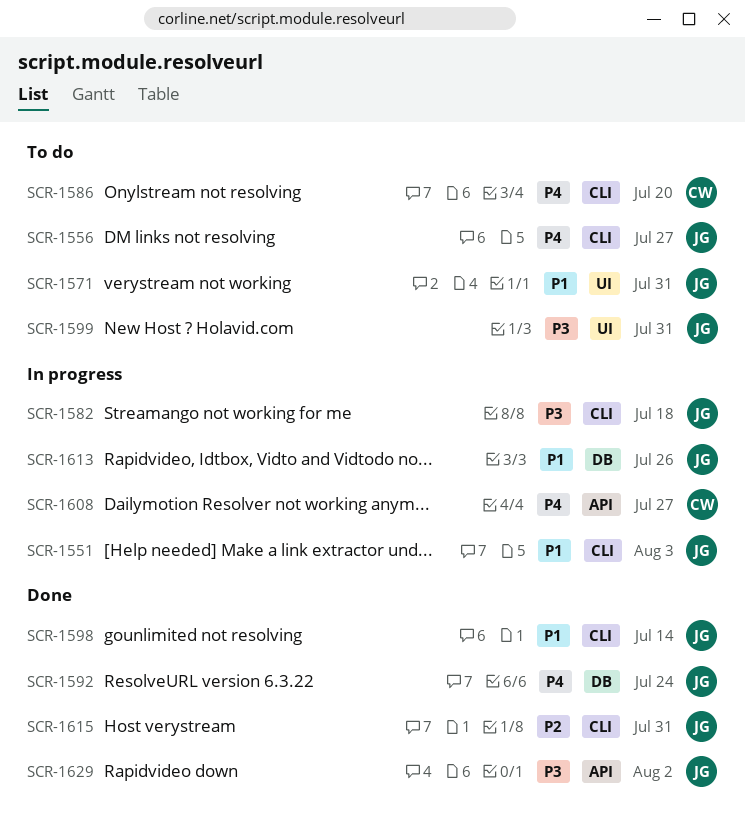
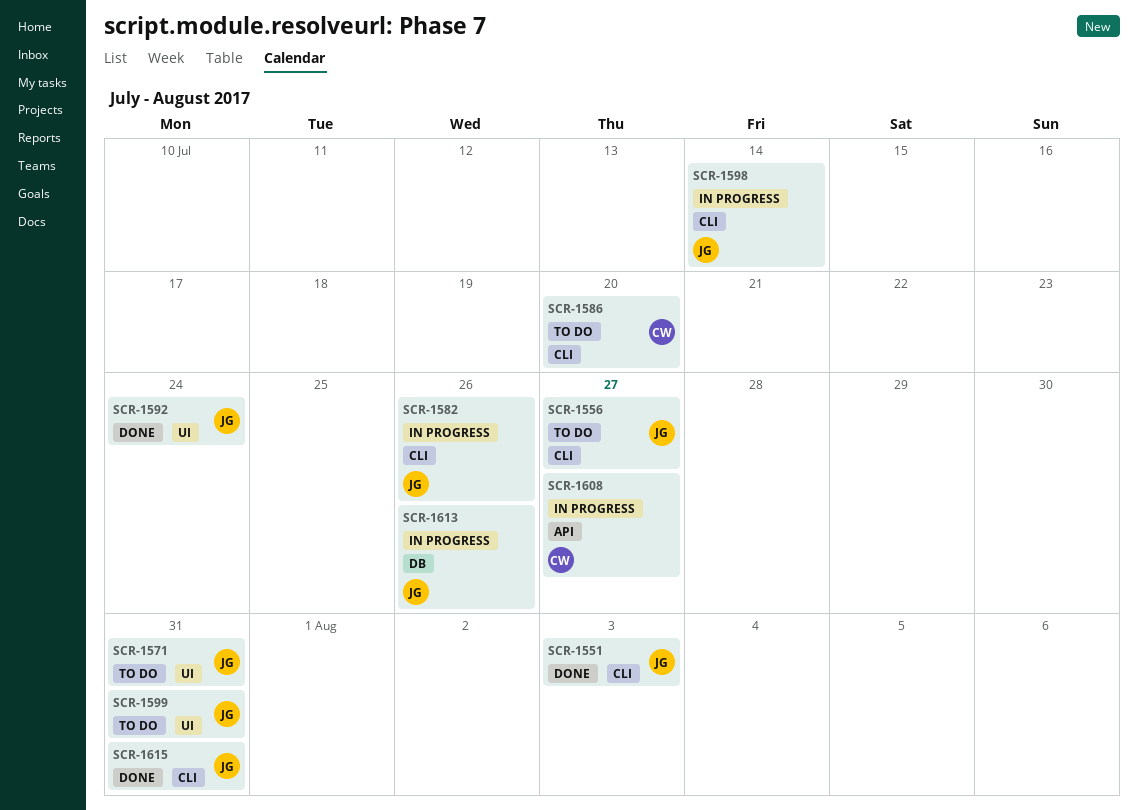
SCR-1551, status: In progress -> Done
SCR-1582, due: Jul 18 -> Jul 26
SCR-1592, label: DB -> UI
SCR-1598, status: Done -> In progress
SCR-1629: present -> none

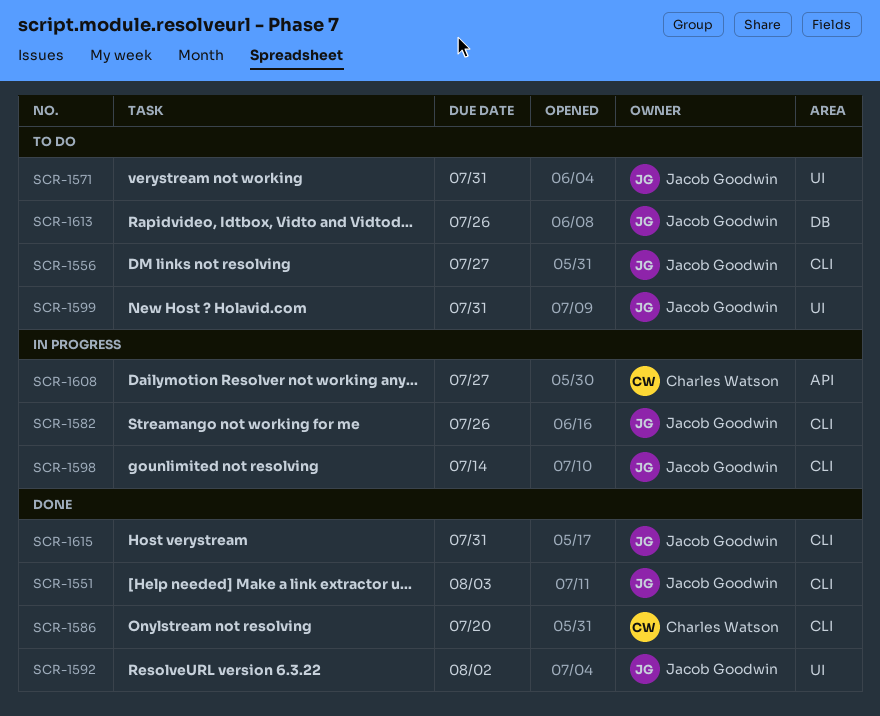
SCR-1586, status: To do -> Done
SCR-1592, due: Jul 24 -> Aug 2
SCR-1613, status: In progress -> To do

